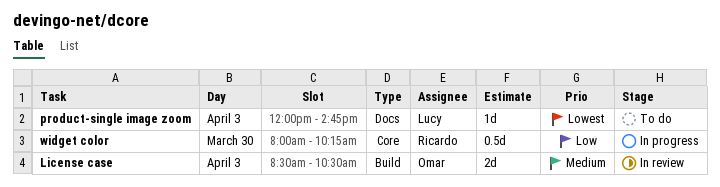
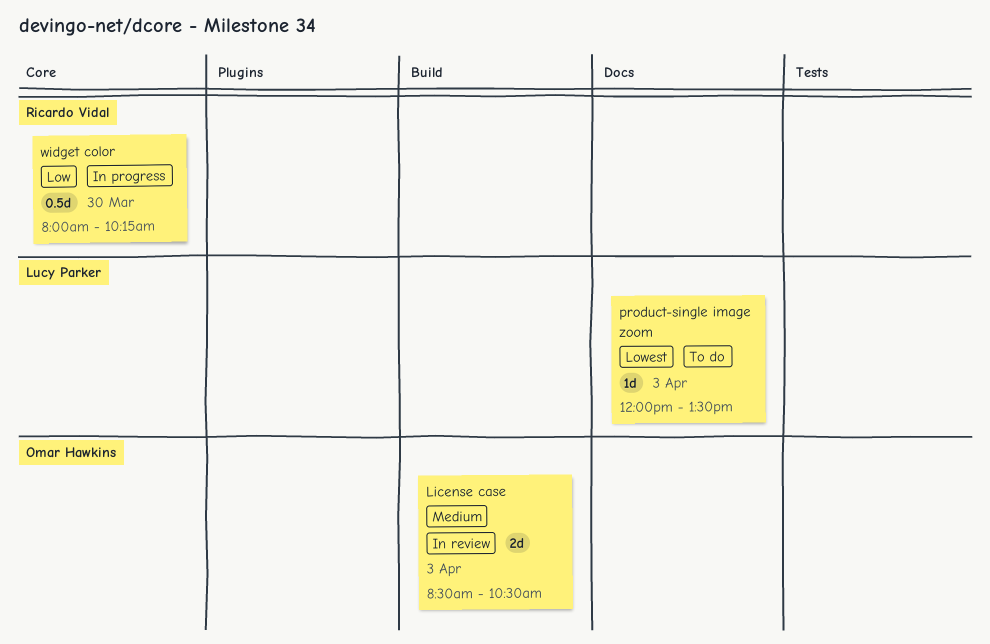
product-single image zoom, ends: 14:45 -> 13:30

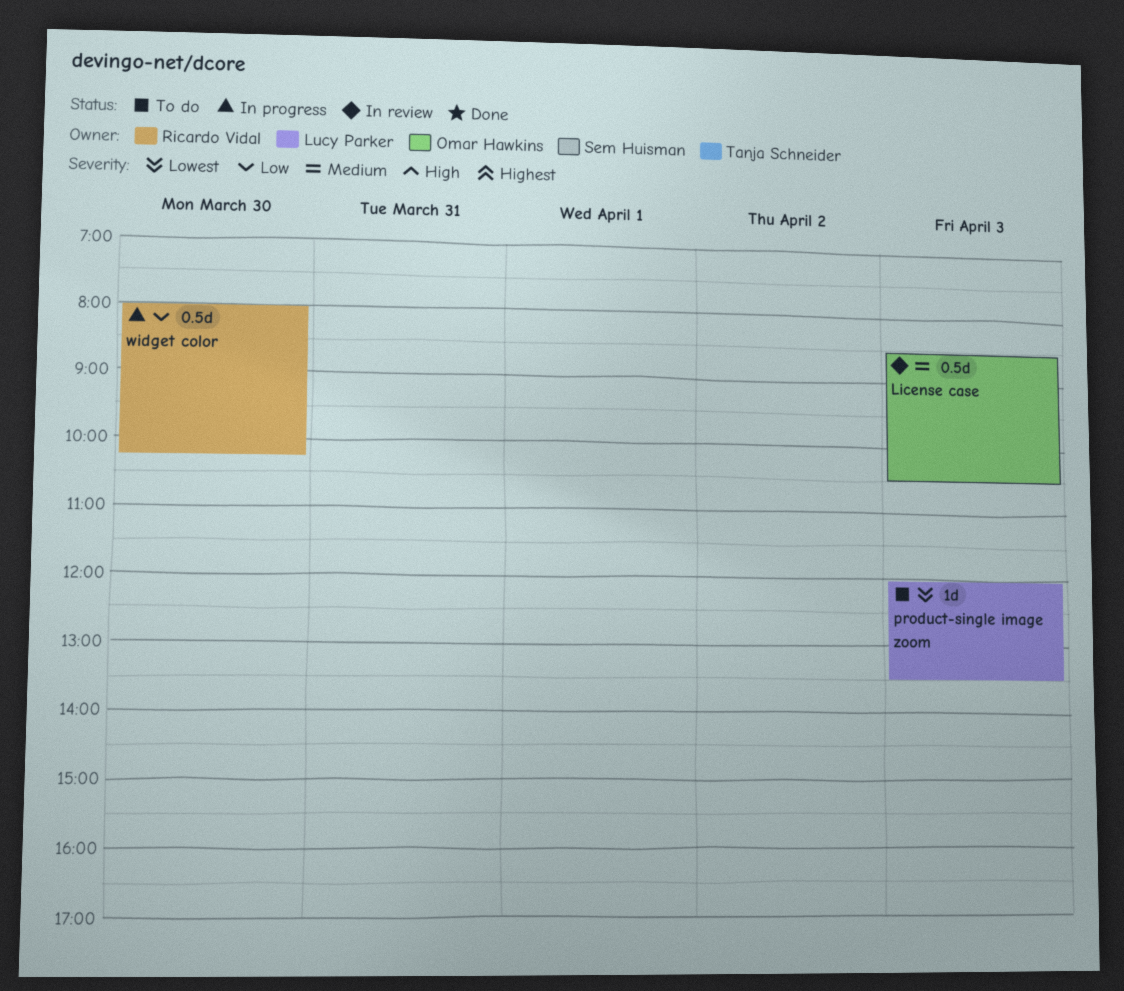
License case, estimate: 2d -> 0.5d

